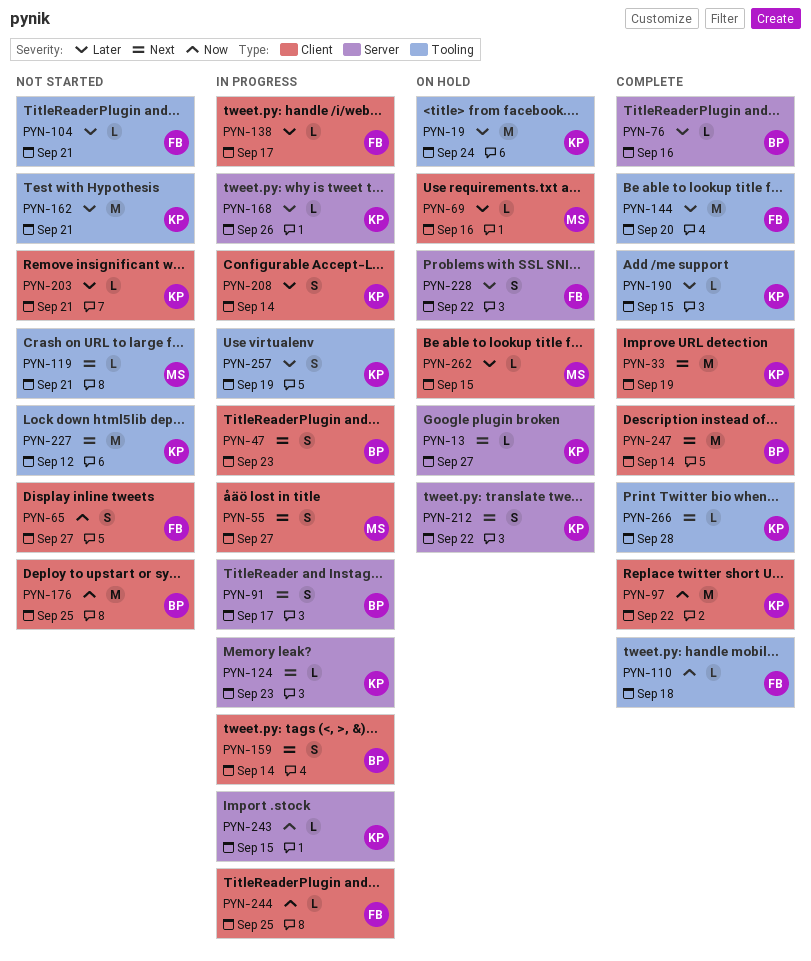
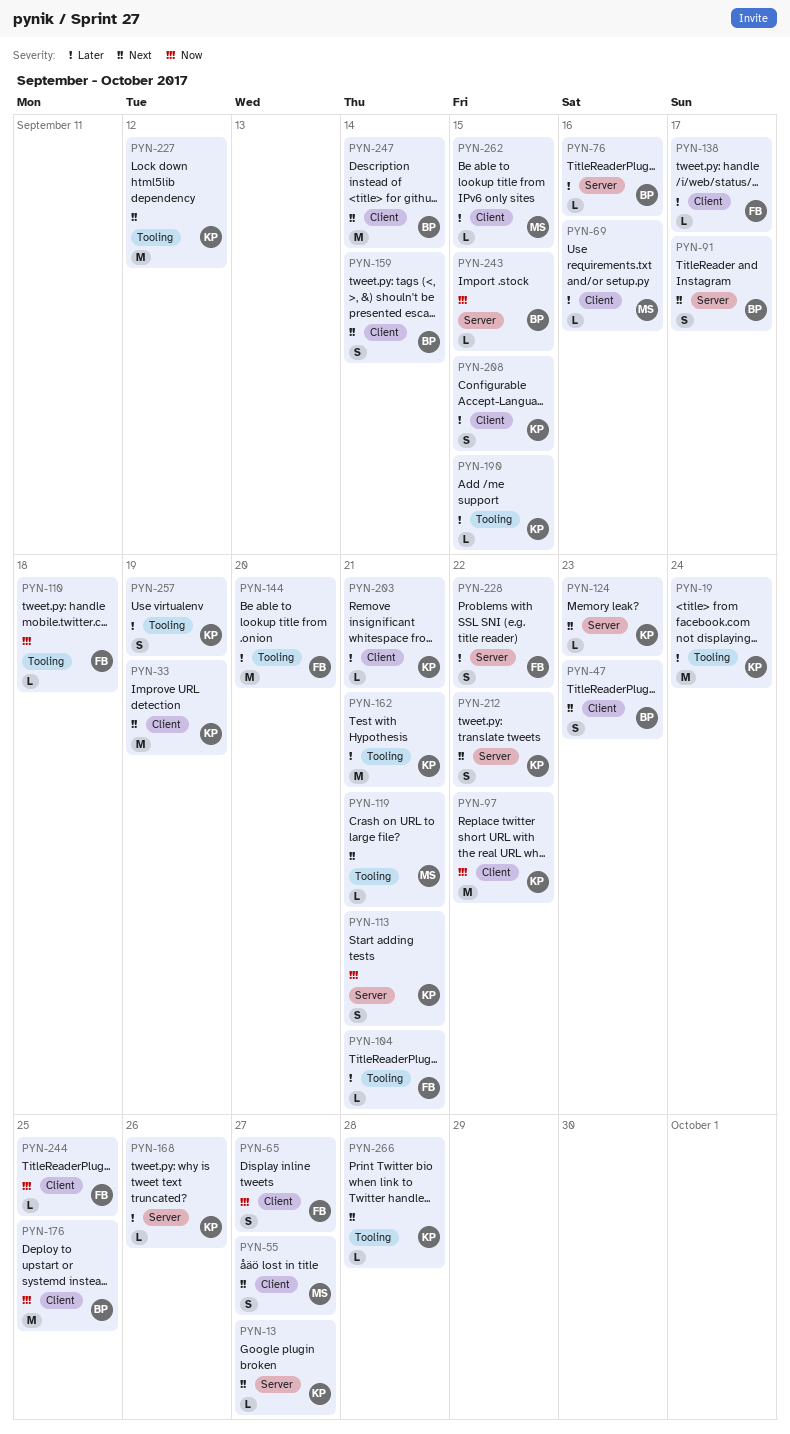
PYN-113: none -> present
PYN-208, due: Sep 14 -> Sep 15
PYN-243, owner: KP -> BP

